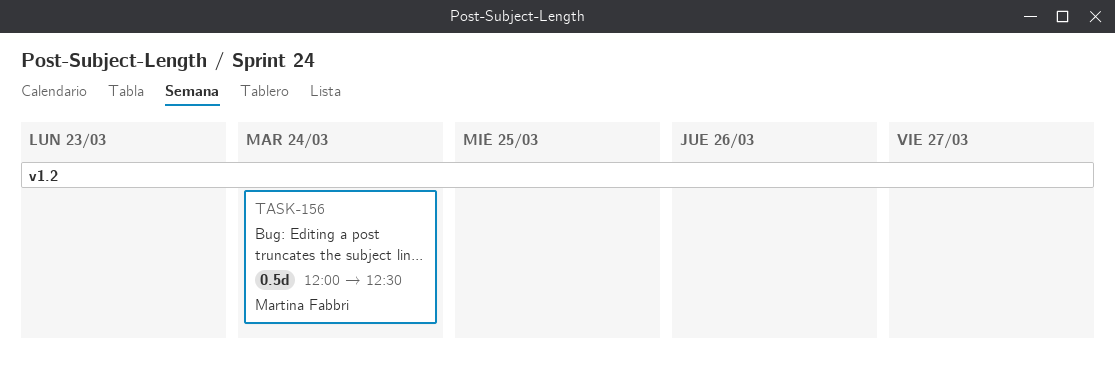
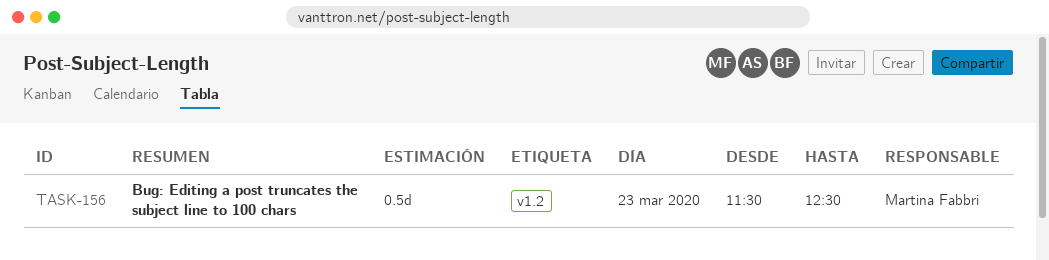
TASK-156, day: Mar 24 -> Mar 23
TASK-156, begins: 12:00 -> 11:30

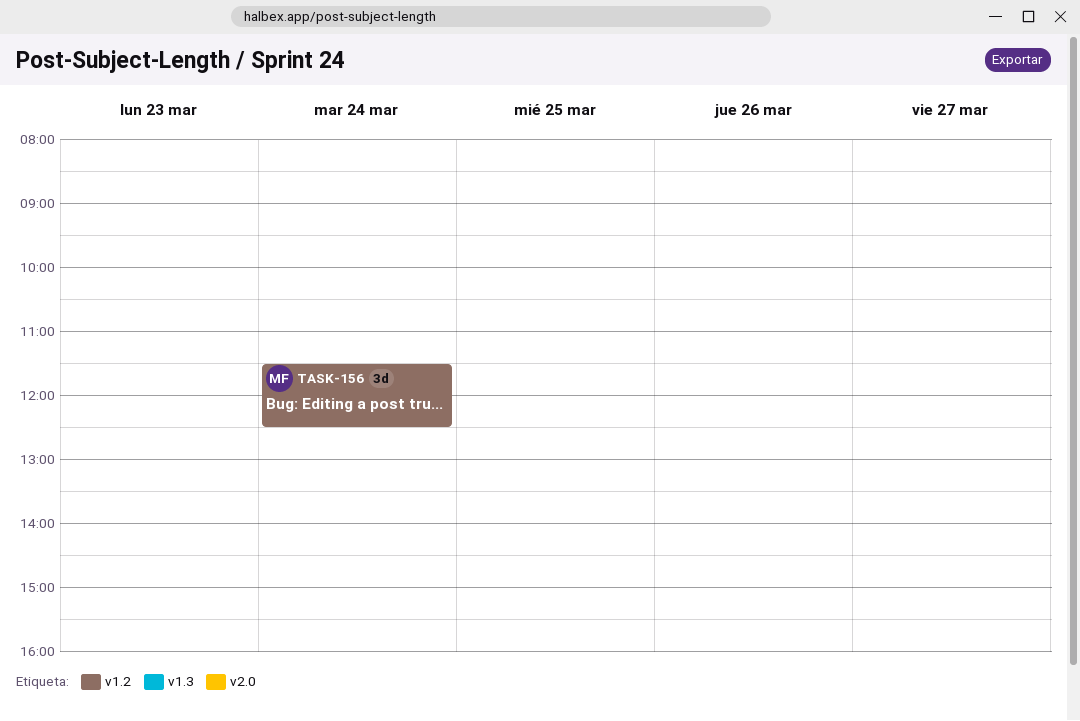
TASK-156, estimate: 0.5d -> 3d
TASK-156, day: Mar 23 -> Mar 24

